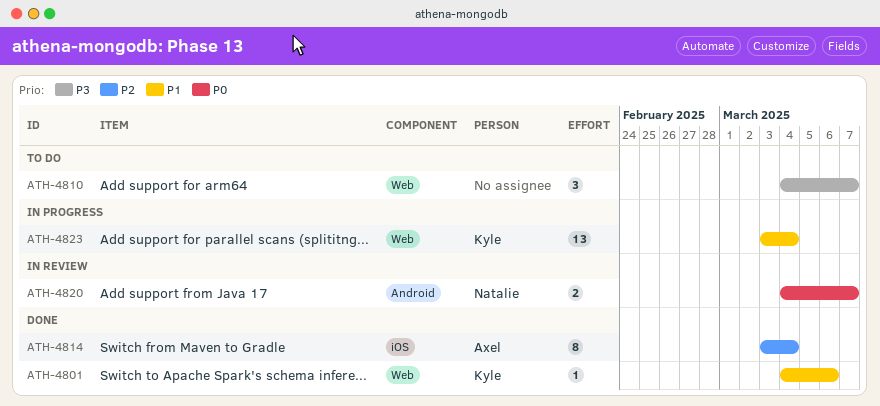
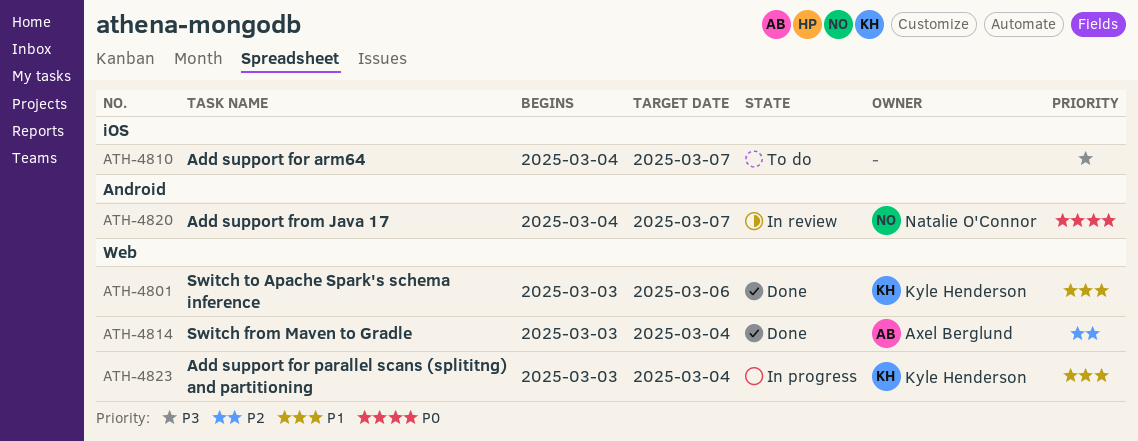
ATH-4801, start: Mar 4 -> Mar 3
ATH-4810, label: Web -> iOS
ATH-4814, label: iOS -> Web

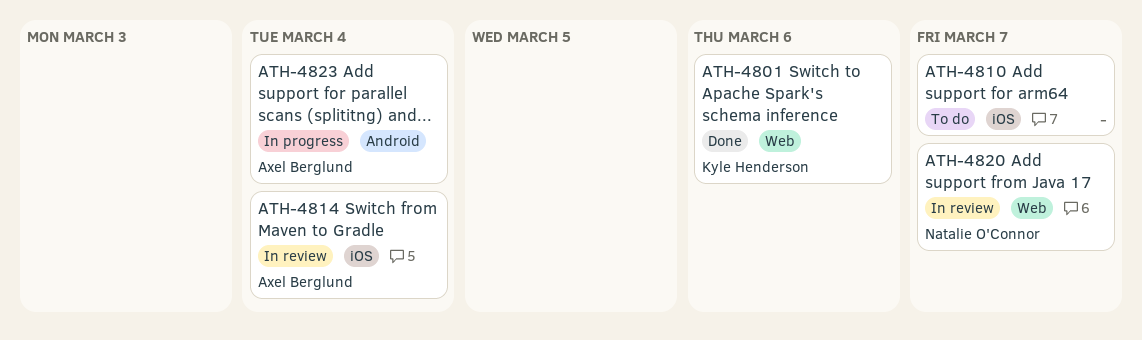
ATH-4814, status: Done -> In review
ATH-4814, label: Web -> iOS
ATH-4820, label: Android -> Web
ATH-4823, owner: Kyle Henderson -> Axel Berglund
ATH-4823, label: Web -> Android

